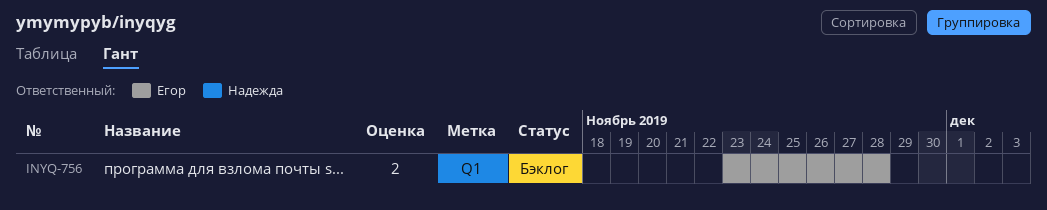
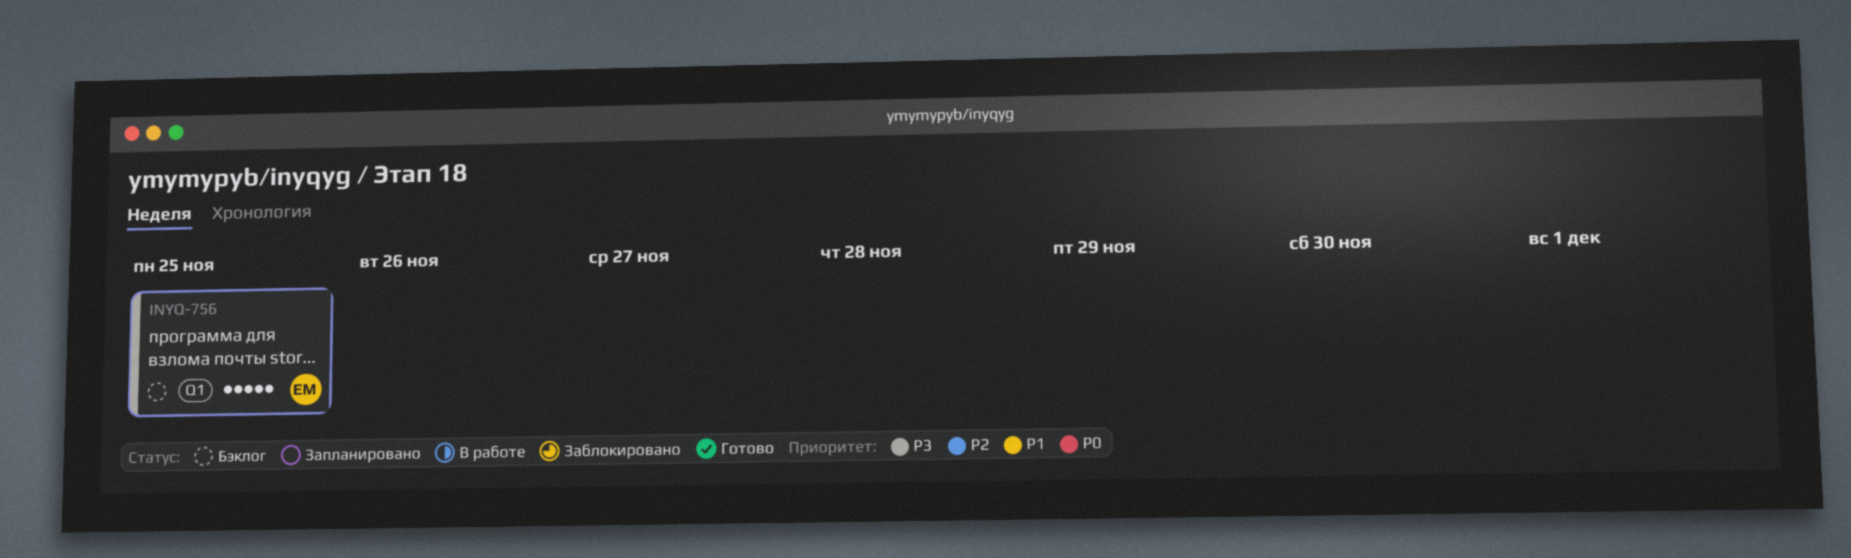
INYQ-756, estimate: 2 -> 5
INYQ-756, due: Nov 28 -> Nov 25

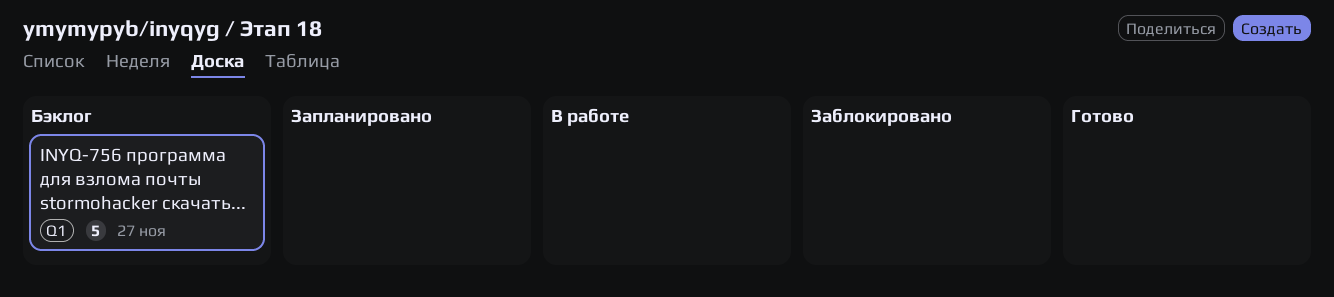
INYQ-756, due: Nov 25 -> Nov 27

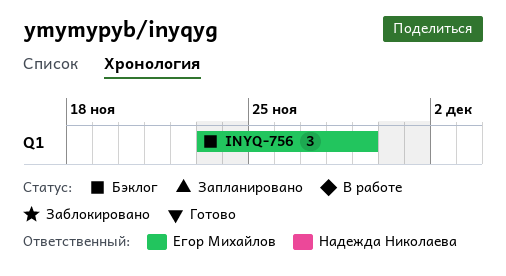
INYQ-756, estimate: 5 -> 3
INYQ-756, due: Nov 27 -> Nov 29

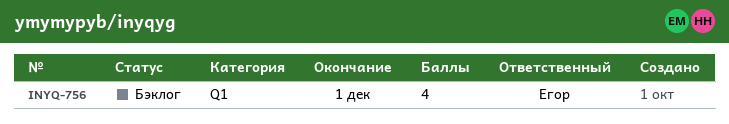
INYQ-756, estimate: 3 -> 4
INYQ-756, due: Nov 29 -> Dec 1

